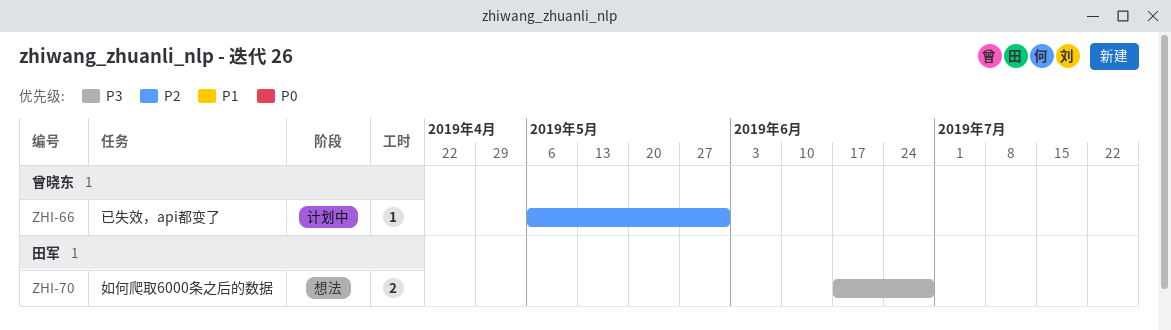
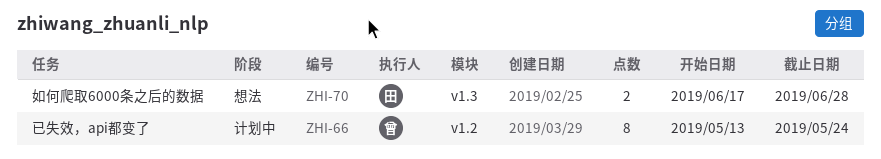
ZHI-66, estimate: 1 -> 8
ZHI-66, start: May 6 -> May 13
ZHI-66, due: May 31 -> May 24

